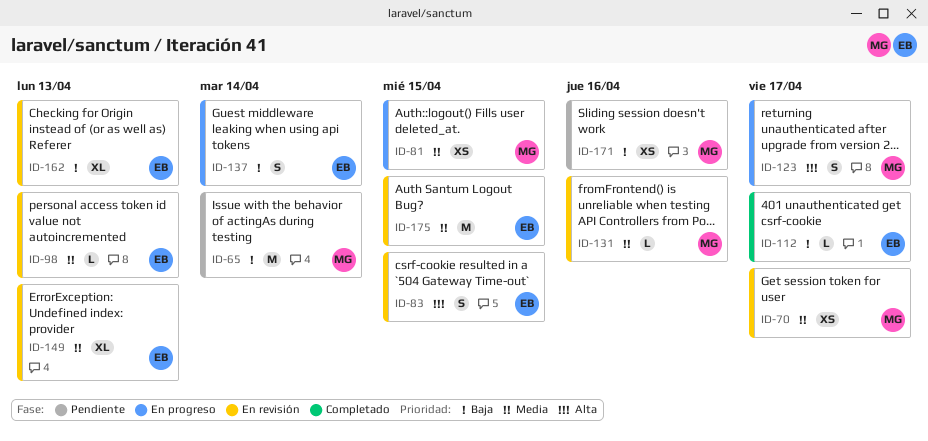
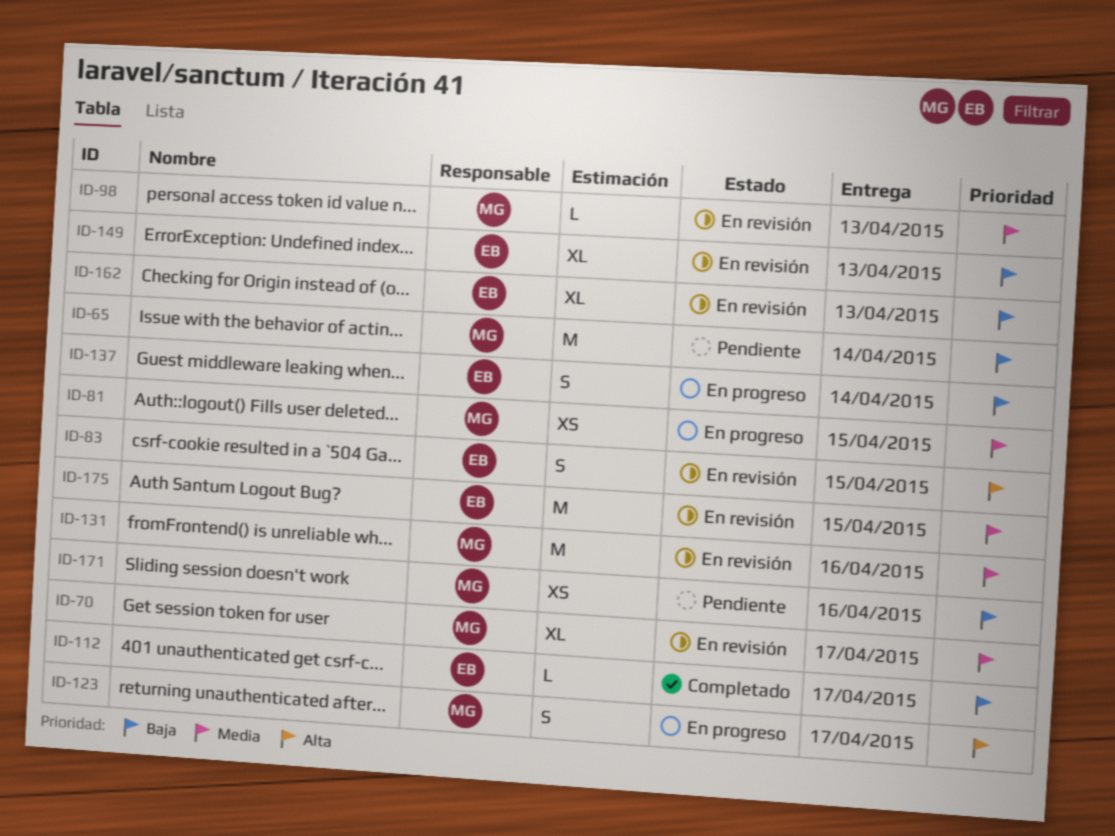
ID-70, estimate: XS -> XL
ID-98, owner: EB -> MG
ID-131, estimate: L -> M
ID-149, priority: Media -> Baja

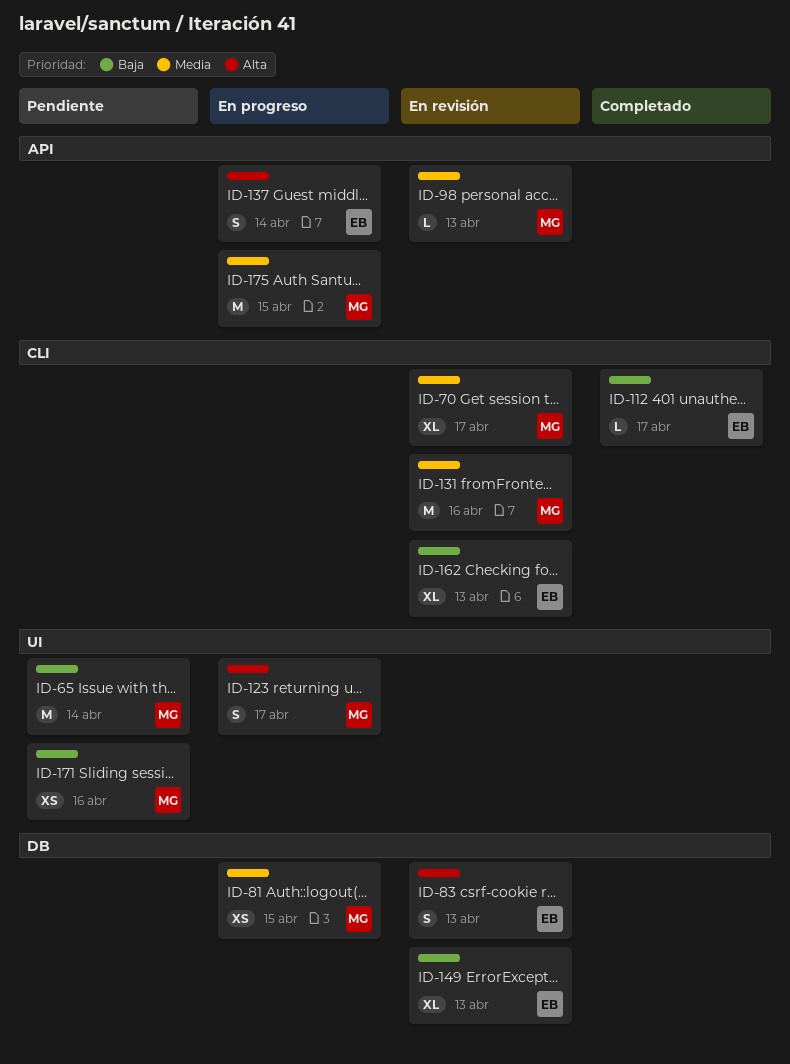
ID-83, due: Apr 15 -> Apr 13
ID-137, priority: Baja -> Alta
ID-175, status: En revisión -> En progreso
ID-175, owner: EB -> MG

